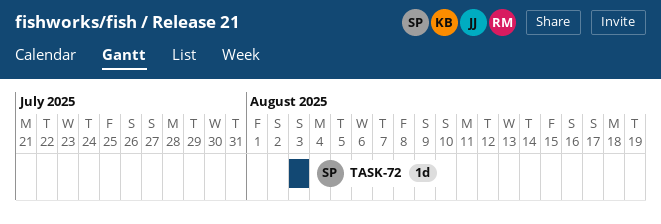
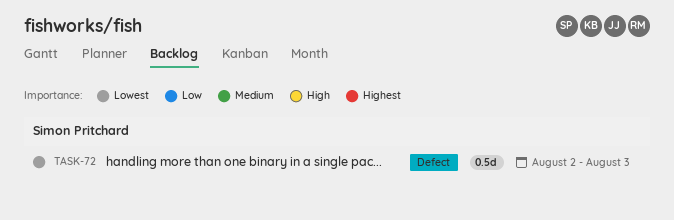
TASK-72, estimate: 1d -> 0.5d
TASK-72, start: Aug 3 -> Aug 2

